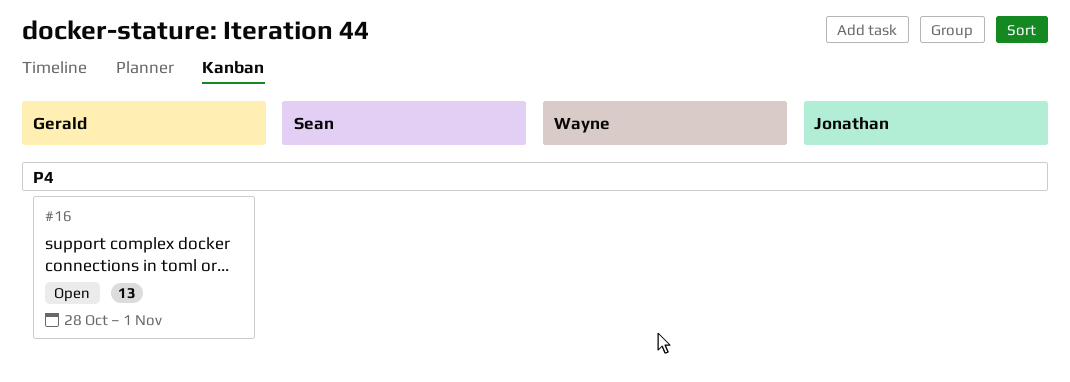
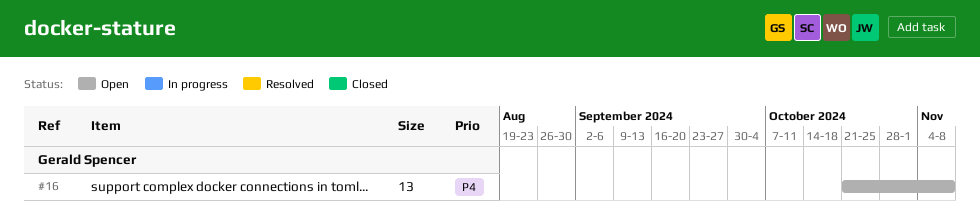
#16, start: Oct 28 -> Oct 21
#16, due: Nov 1 -> Nov 8

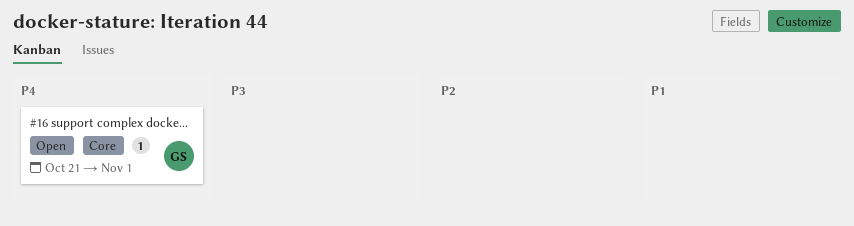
#16, estimate: 13 -> 1
#16, due: Nov 8 -> Nov 1

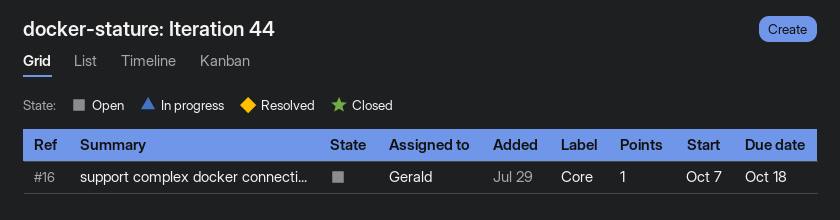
#16, start: Oct 21 -> Oct 7
#16, due: Nov 1 -> Oct 18

